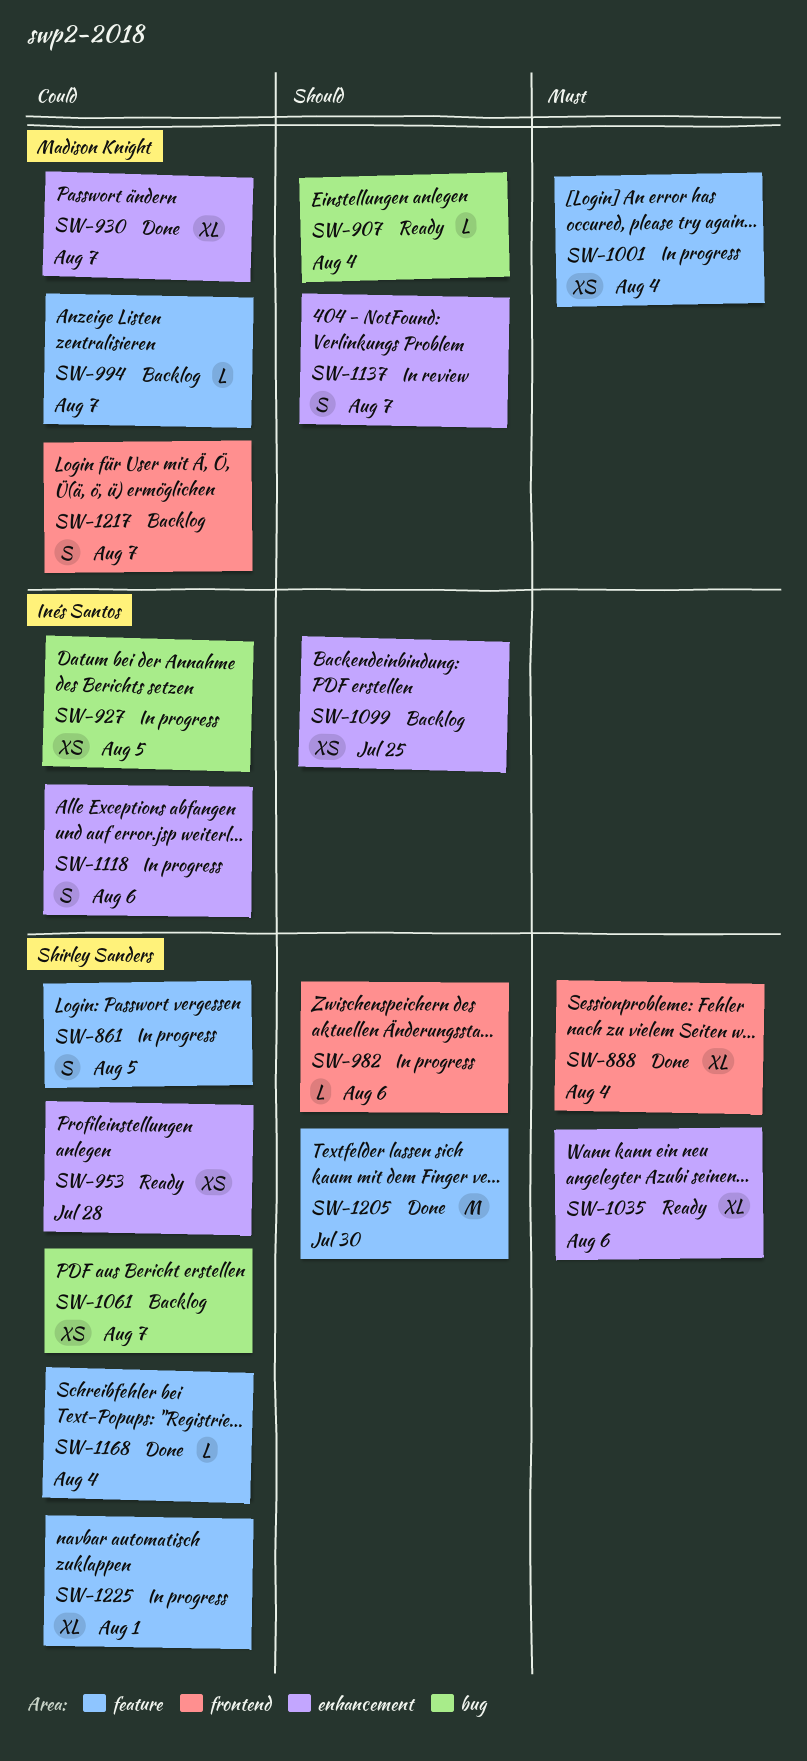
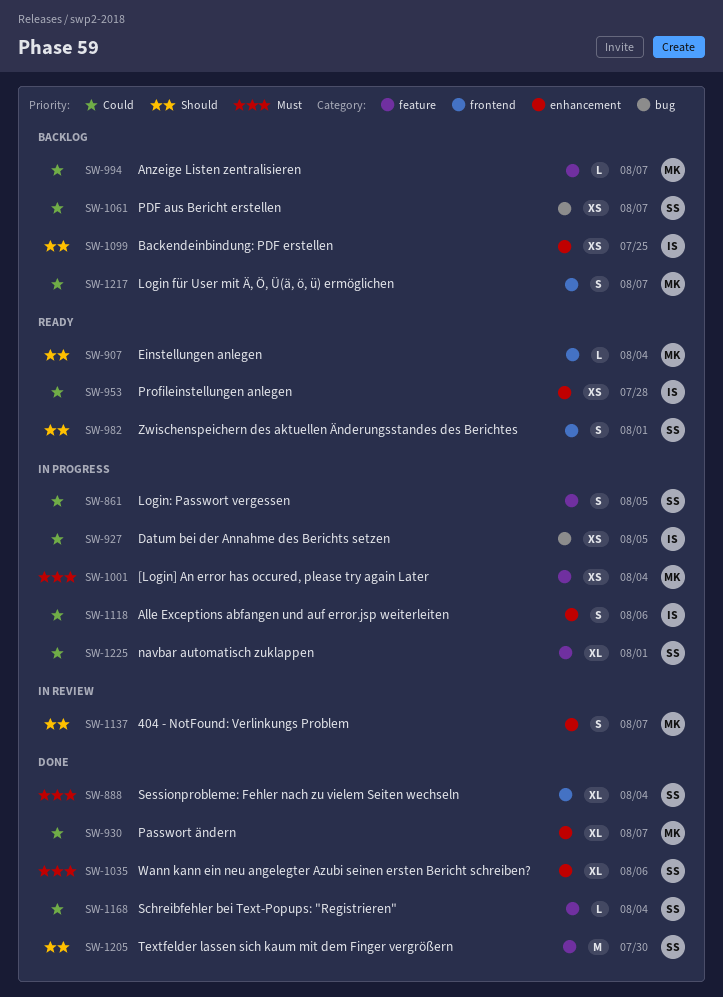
SW-907, label: bug -> frontend
SW-953, owner: Shirley Sanders -> Inés Santos
SW-982, status: In progress -> Ready
SW-982, estimate: L -> S
SW-982, due: Aug 6 -> Aug 1
SW-1035, status: Ready -> Done

